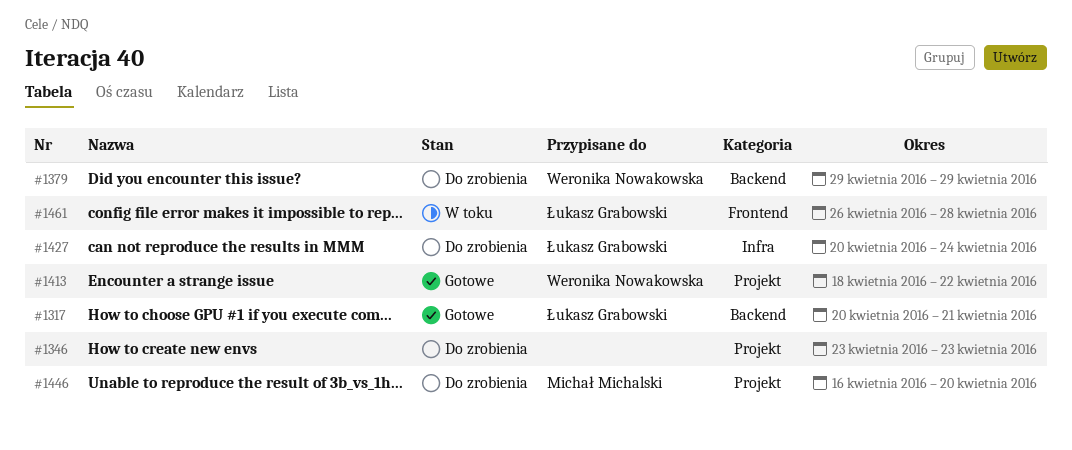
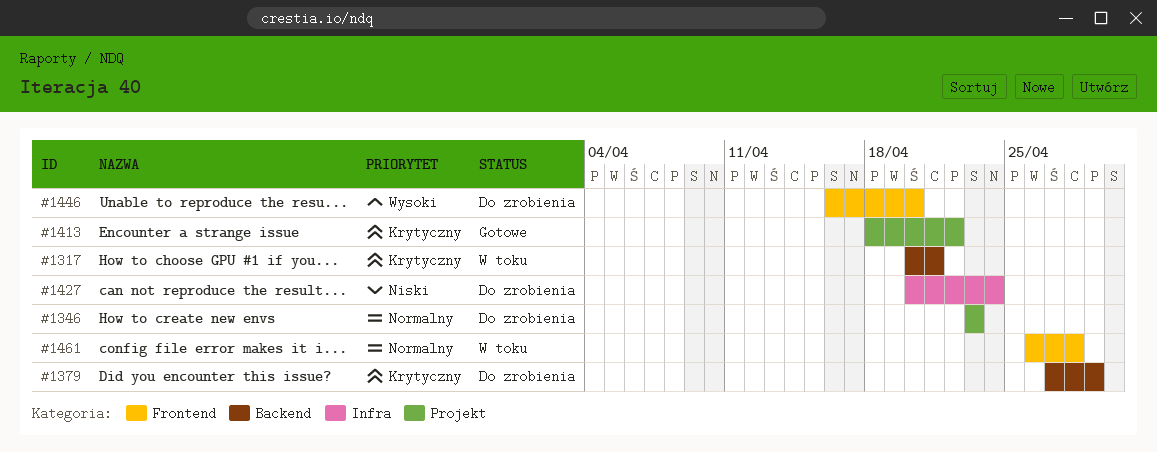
#1317, status: Gotowe -> W toku
#1379, start: Apr 29 -> Apr 27
#1446, label: Projekt -> Frontend

